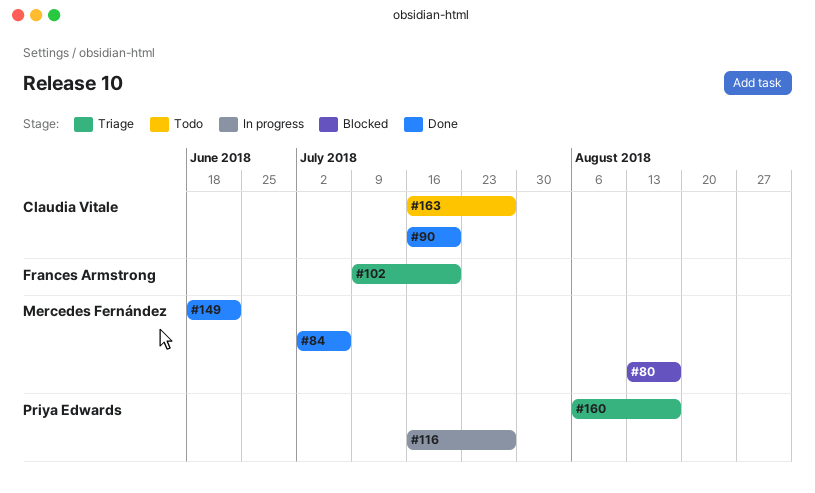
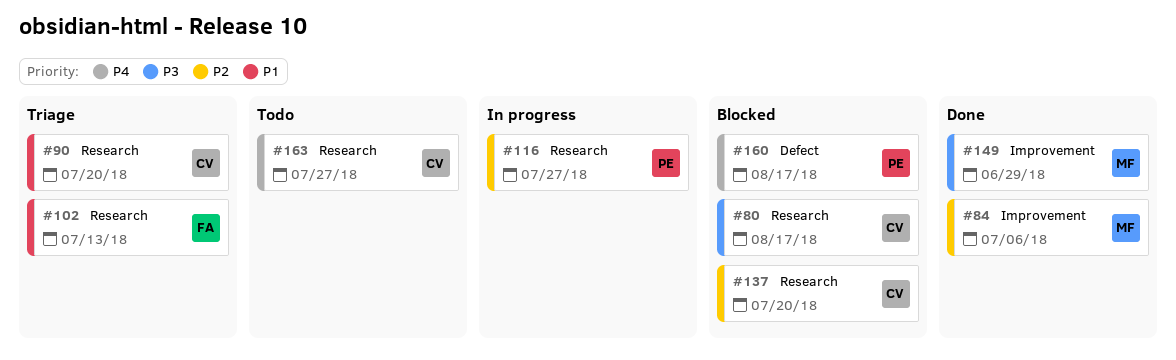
#80, owner: Mercedes Fernández -> Claudia Vitale
#90, status: Done -> Triage
#102, due: Jul 20 -> Jul 13
#137: none -> present
#149, due: Jun 22 -> Jun 29
#160, status: Triage -> Blocked

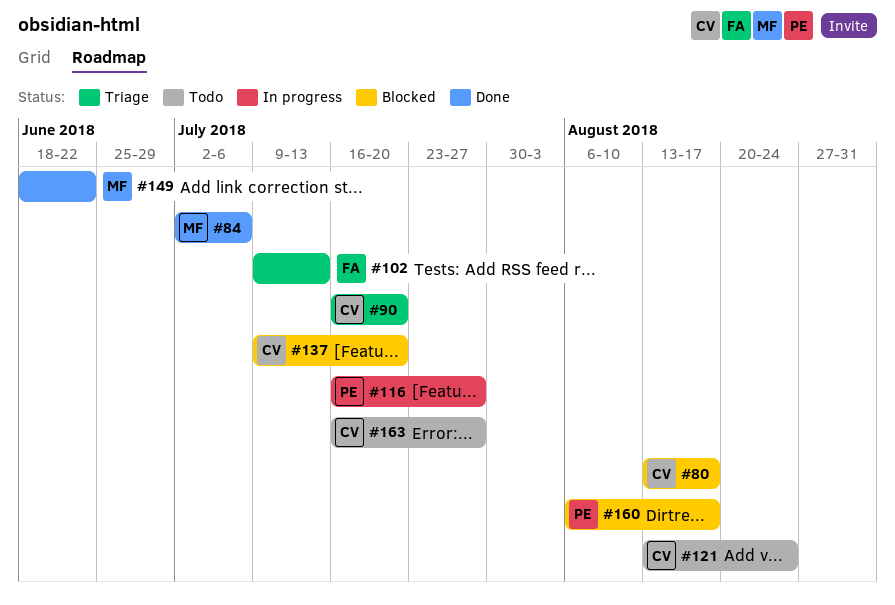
#121: none -> present
#149, due: Jun 29 -> Jun 22

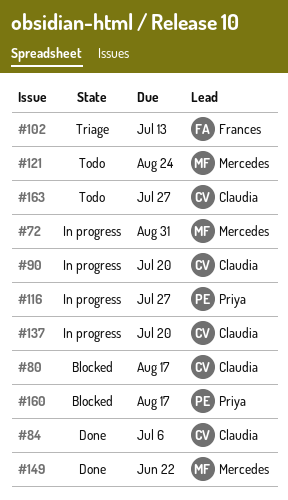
#72: none -> present
#84, owner: Mercedes -> Claudia
#90, status: Triage -> In progress
#121, owner: Claudia -> Mercedes
#137, status: Blocked -> In progress

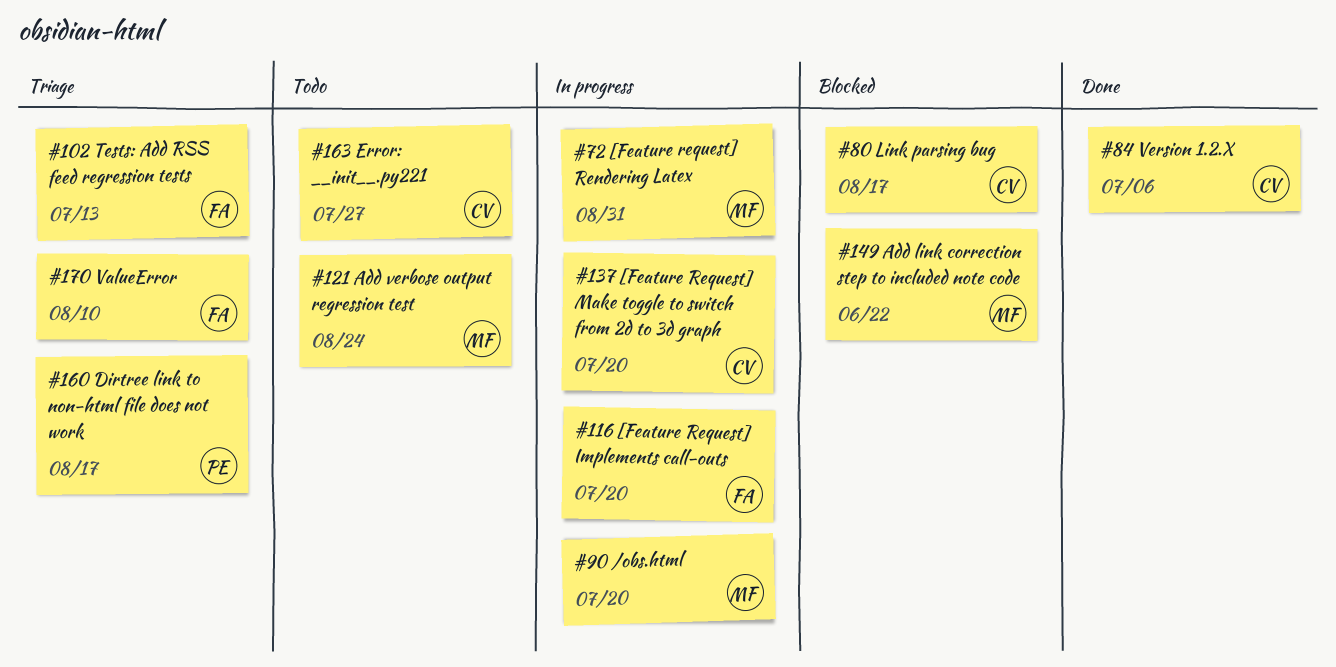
#90, owner: Claudia -> Mercedes
#116, owner: Priya -> Frances
#116, due: Jul 27 -> Jul 20
#149, status: Done -> Blocked
#160, status: Blocked -> Triage
#170: none -> present

